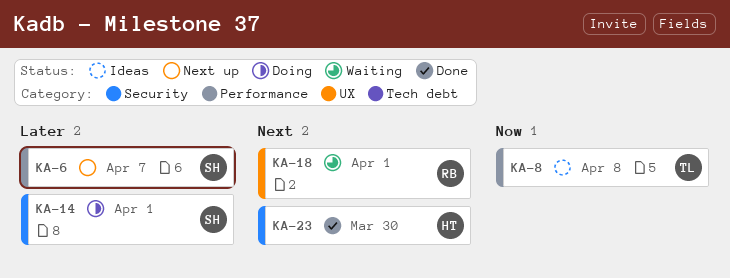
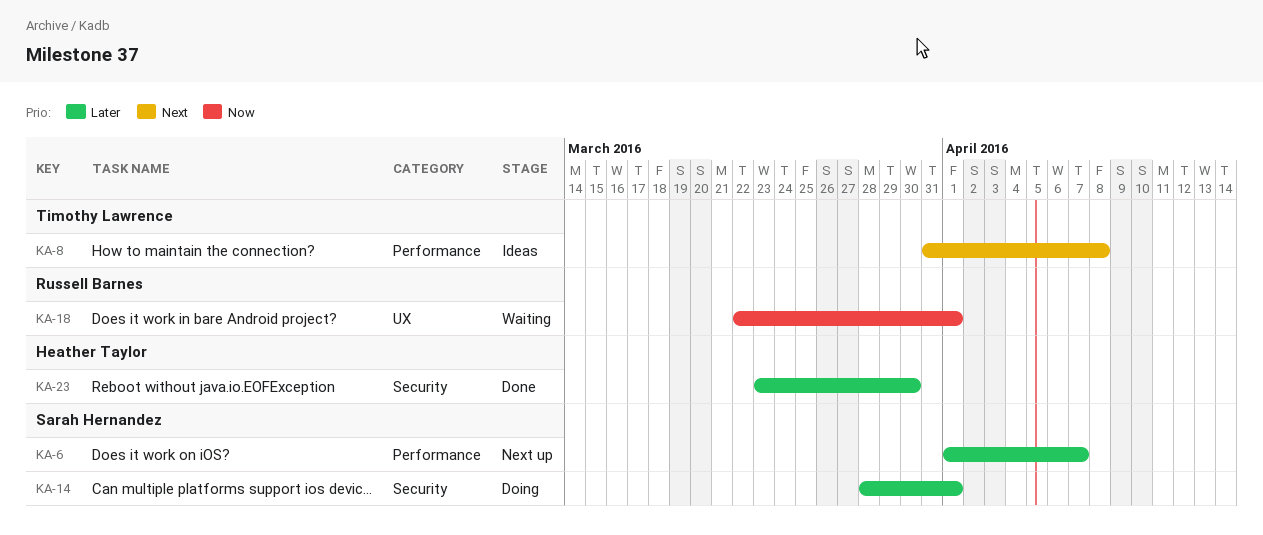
KA-8, priority: Now -> Next
KA-18, priority: Next -> Now
KA-23, priority: Next -> Later

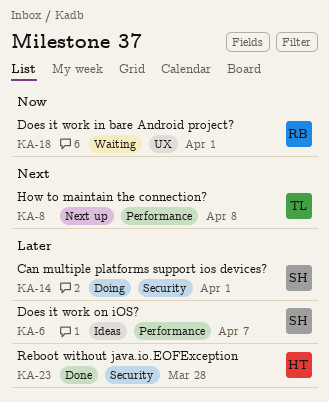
KA-6, status: Next up -> Ideas
KA-8, status: Ideas -> Next up
KA-23, due: Mar 30 -> Mar 28

